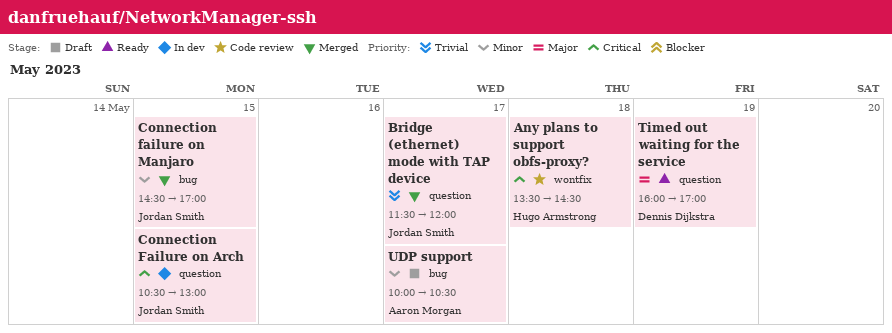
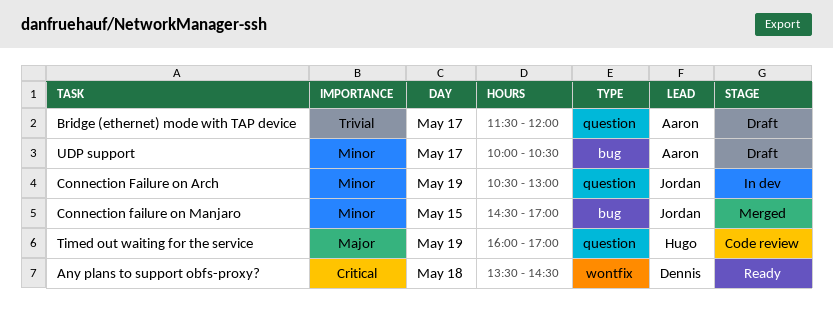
Any plans to support obfs-proxy?, status: Code review -> Ready
Any plans to support obfs-proxy?, owner: Hugo Armstrong -> Dennis Dijkstra
Bridge (ethernet) mode with TAP device, status: Merged -> Draft
Bridge (ethernet) mode with TAP device, owner: Jordan Smith -> Aaron Morgan
Connection Failure on Arch, priority: Critical -> Minor
Connection Failure on Arch, day: May 15 -> May 19
Timed out waiting for the service, status: Ready -> Code review
Timed out waiting for the service, owner: Dennis Dijkstra -> Hugo Armstrong

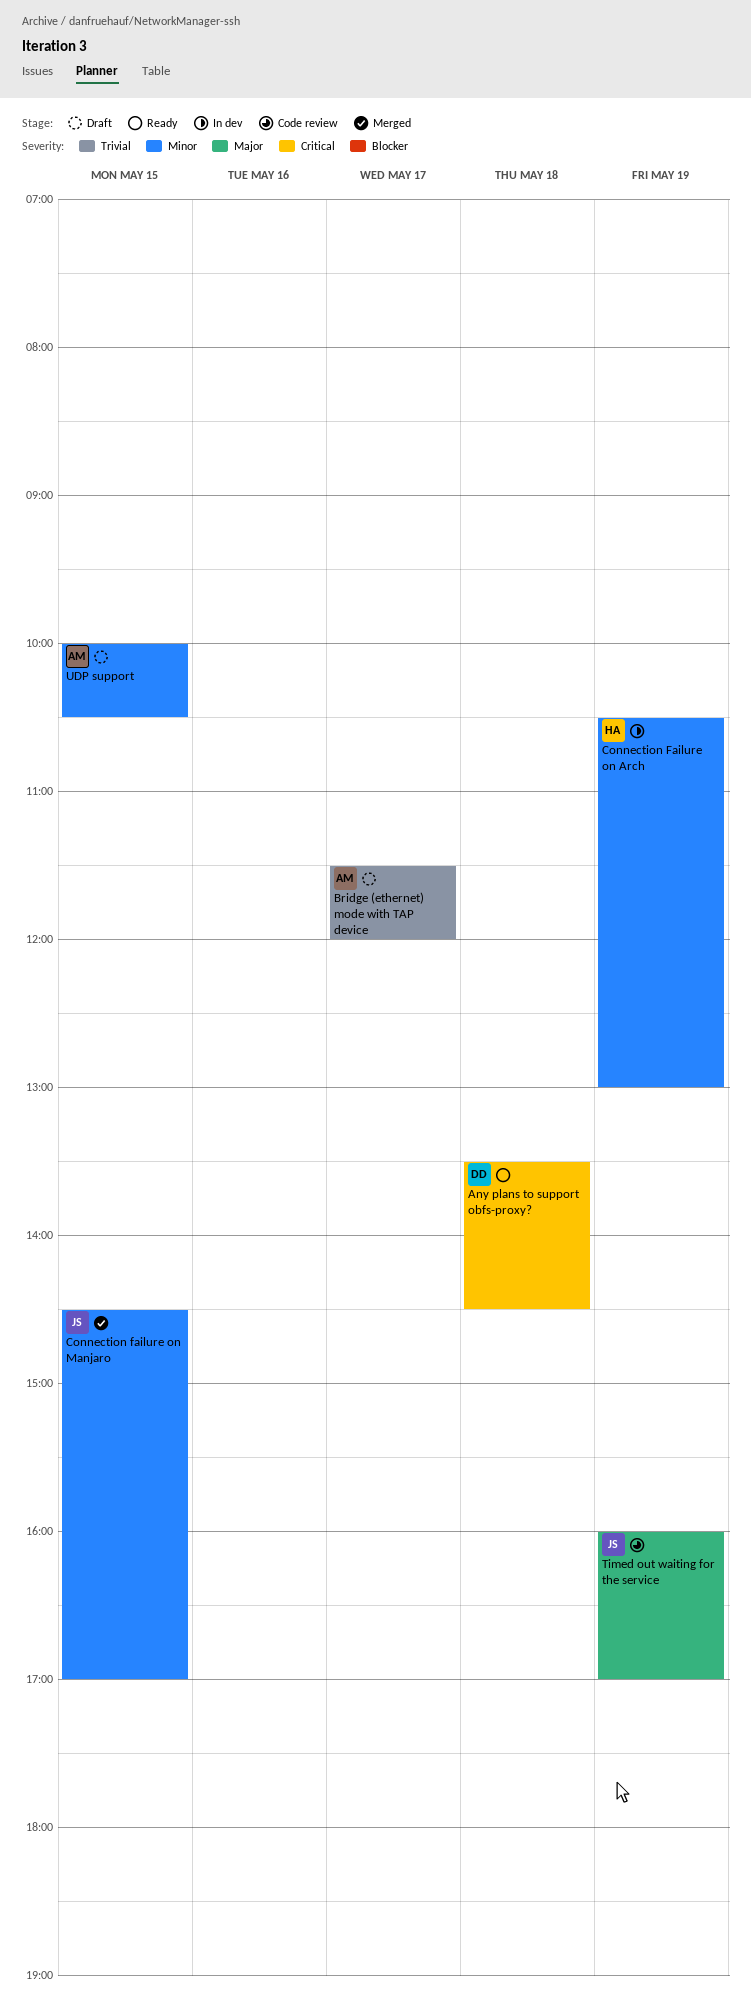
Connection Failure on Arch, owner: Jordan -> Hugo
Timed out waiting for the service, owner: Hugo -> Jordan
UDP support, day: May 17 -> May 15

